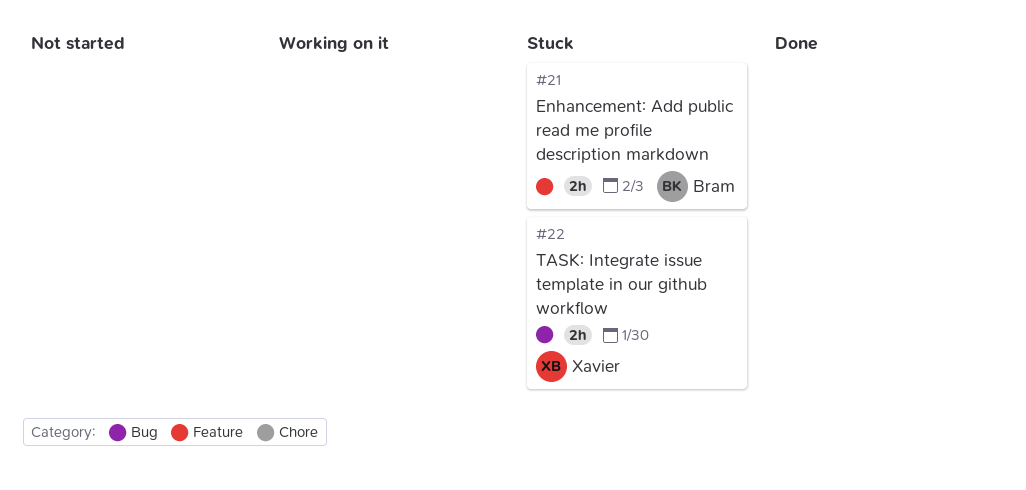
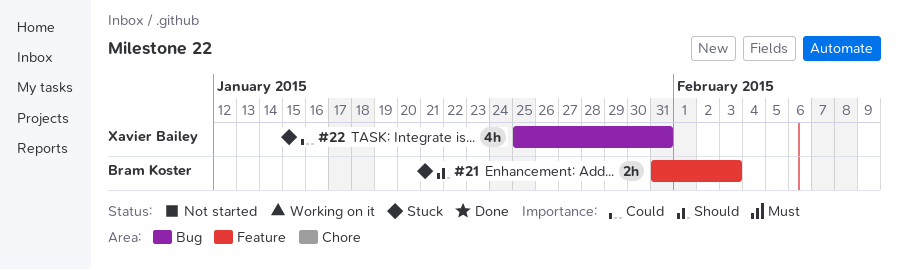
#22, estimate: 2h -> 4h
#22, due: Jan 30 -> Jan 31

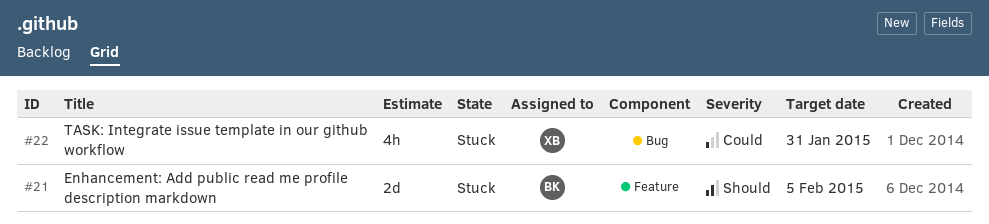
#21, estimate: 2h -> 2d
#21, due: Feb 3 -> Feb 5

